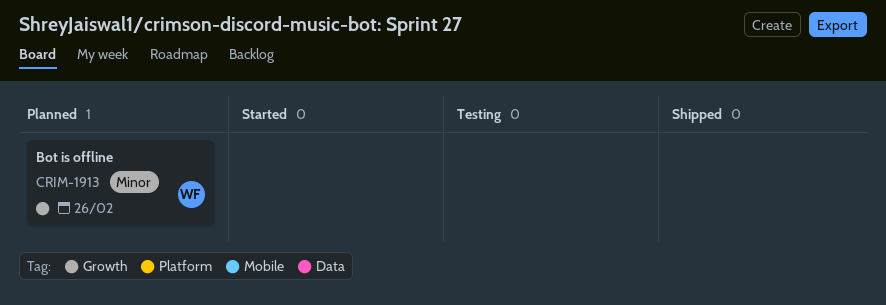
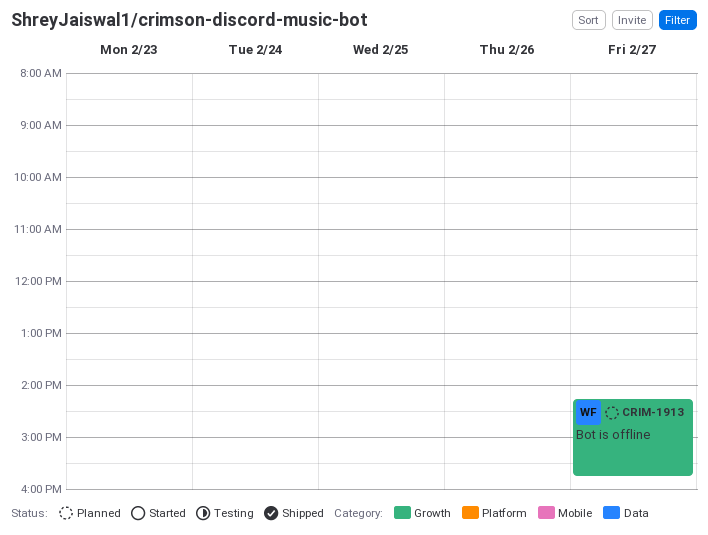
CRIM-1913, day: Feb 26 -> Feb 27

